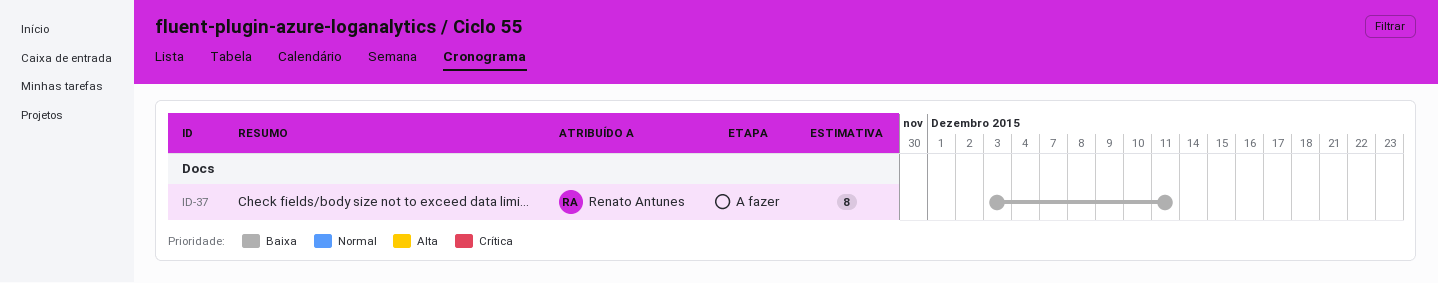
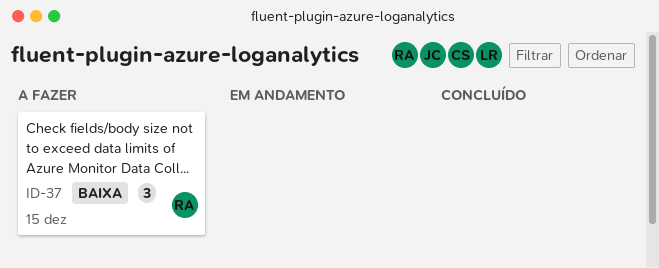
ID-37, estimate: 8 -> 3
ID-37, due: Dec 11 -> Dec 15

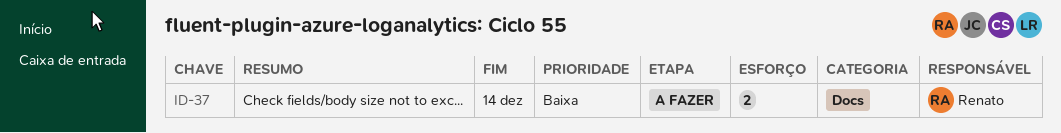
ID-37, estimate: 3 -> 2
ID-37, due: Dec 15 -> Dec 14

